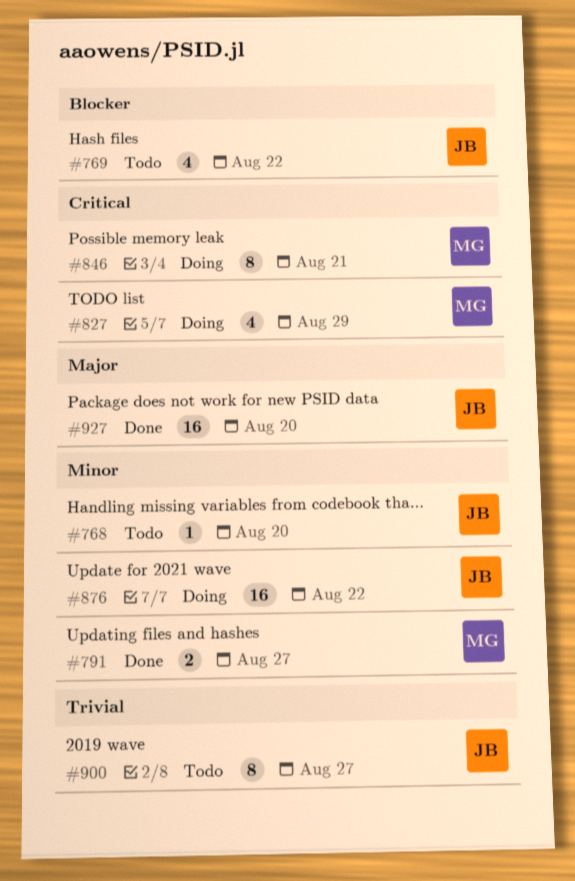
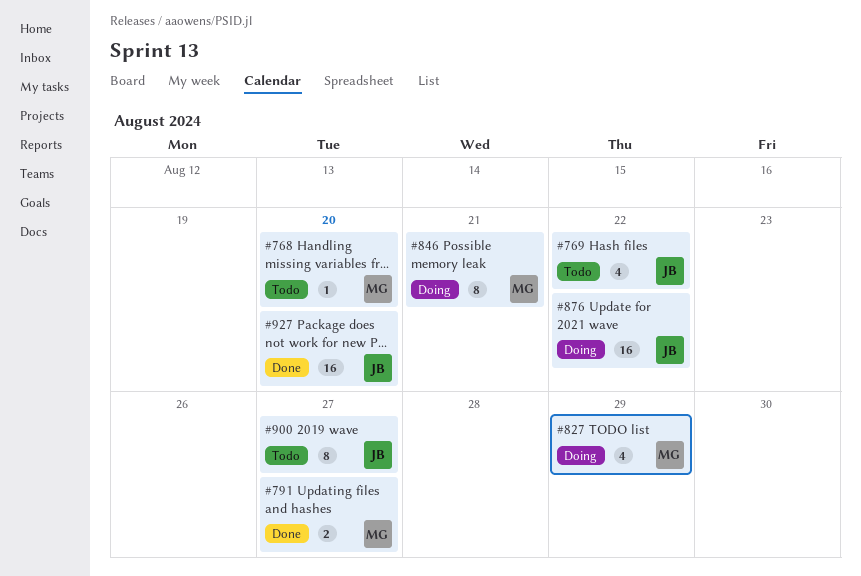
#768, owner: JB -> MG

